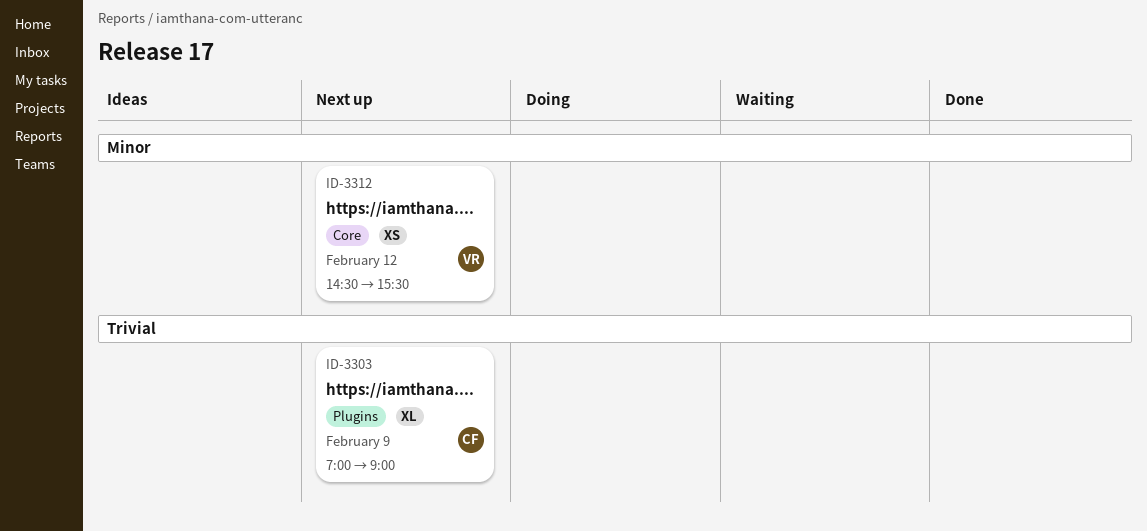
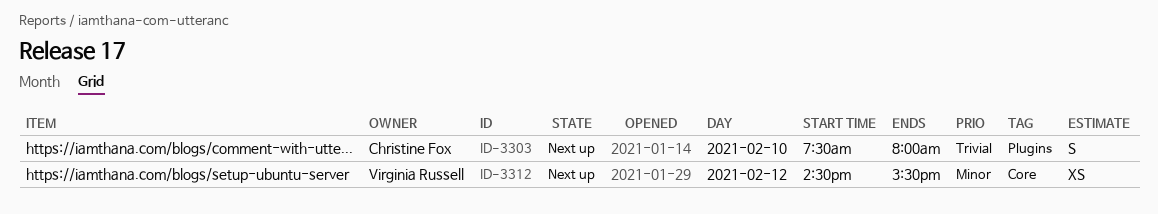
ID-3303, estimate: XL -> S
ID-3303, day: Feb 9 -> Feb 10
ID-3303, begins: 07:00 -> 07:30
ID-3303, ends: 09:00 -> 08:00

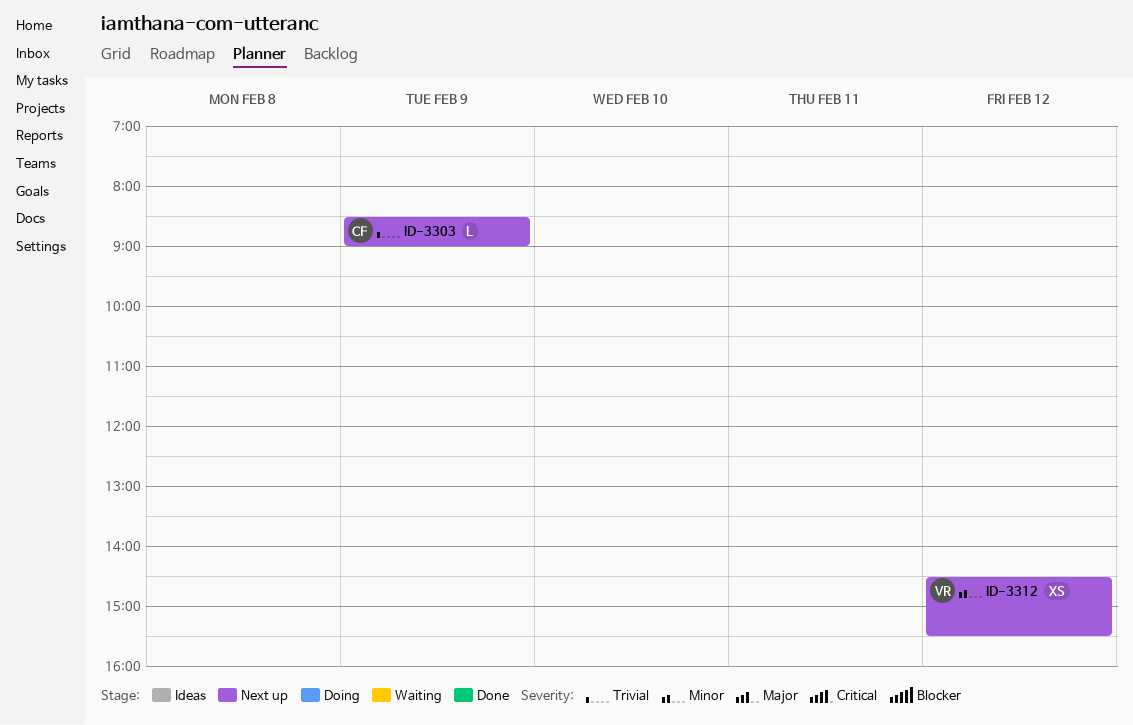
ID-3303, estimate: S -> L
ID-3303, day: Feb 10 -> Feb 9
ID-3303, begins: 07:30 -> 08:30
ID-3303, ends: 08:00 -> 09:00

